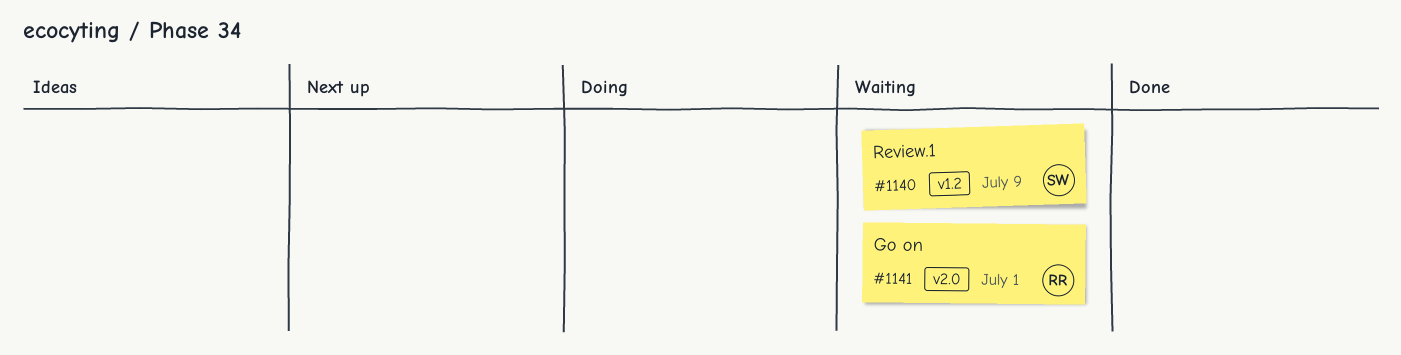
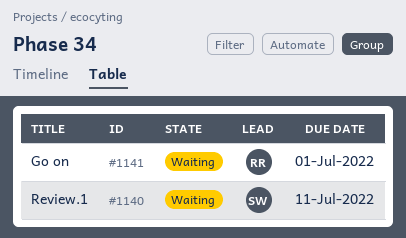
#1140, due: Jul 9 -> Jul 11

